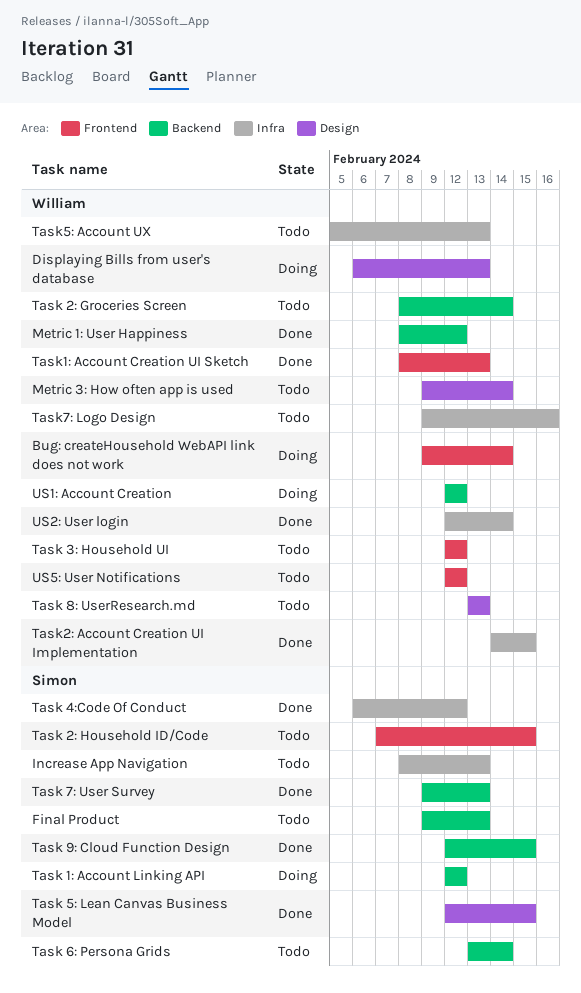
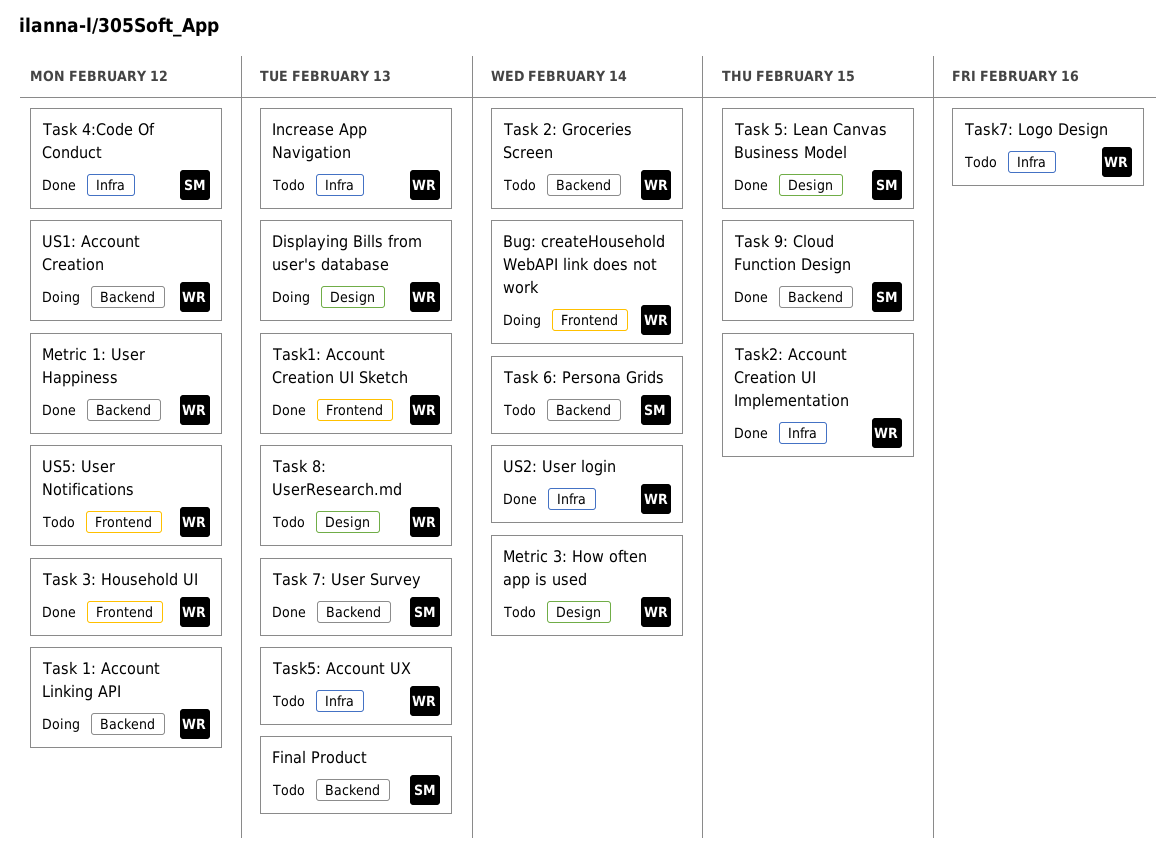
Increase App Navigation, owner: Simon -> William
Task 1: Account Linking API, owner: Simon -> William
Task 2: Household ID/Code: present -> none
Task 3: Household UI, status: Todo -> Done

